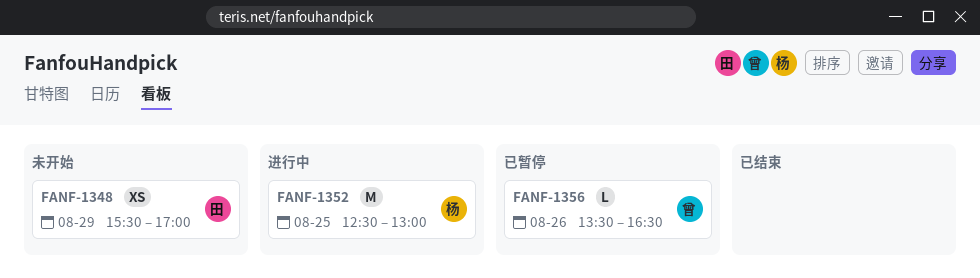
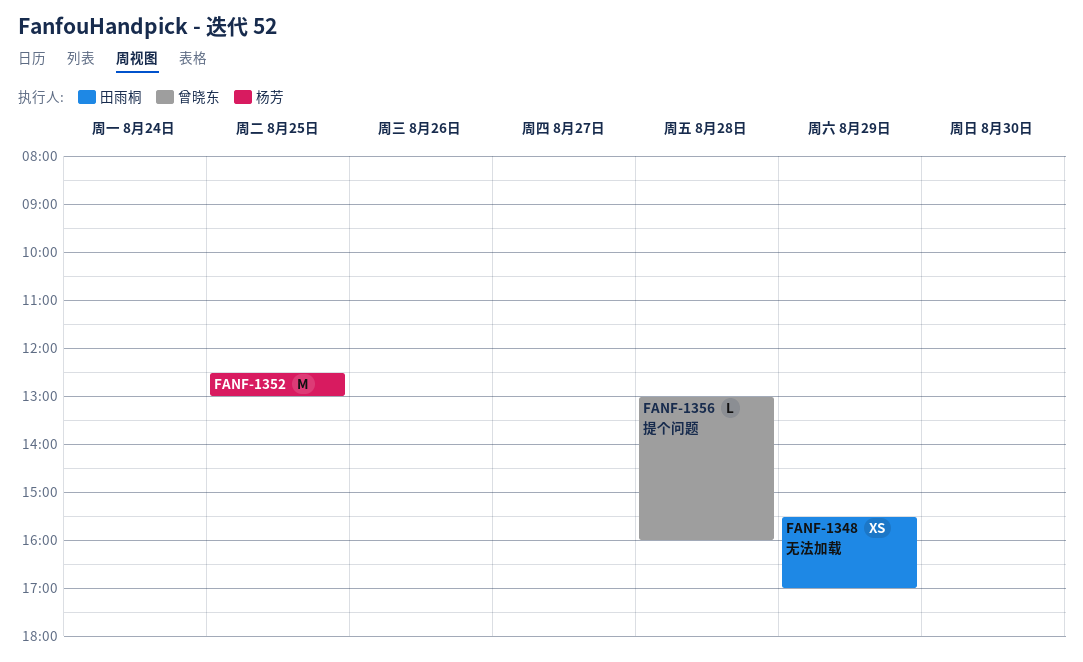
FANF-1356, day: Aug 26 -> Aug 28
FANF-1356, begins: 13:30 -> 13:00
FANF-1356, ends: 16:30 -> 16:00

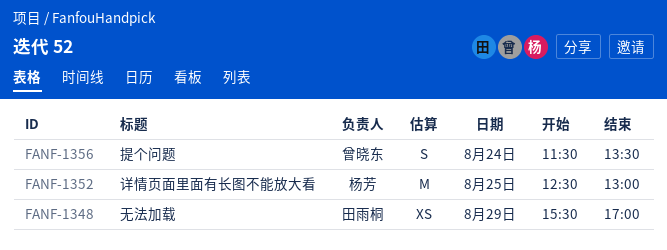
FANF-1356, estimate: L -> S
FANF-1356, day: Aug 28 -> Aug 24
FANF-1356, begins: 13:00 -> 11:30
FANF-1356, ends: 16:00 -> 13:30

